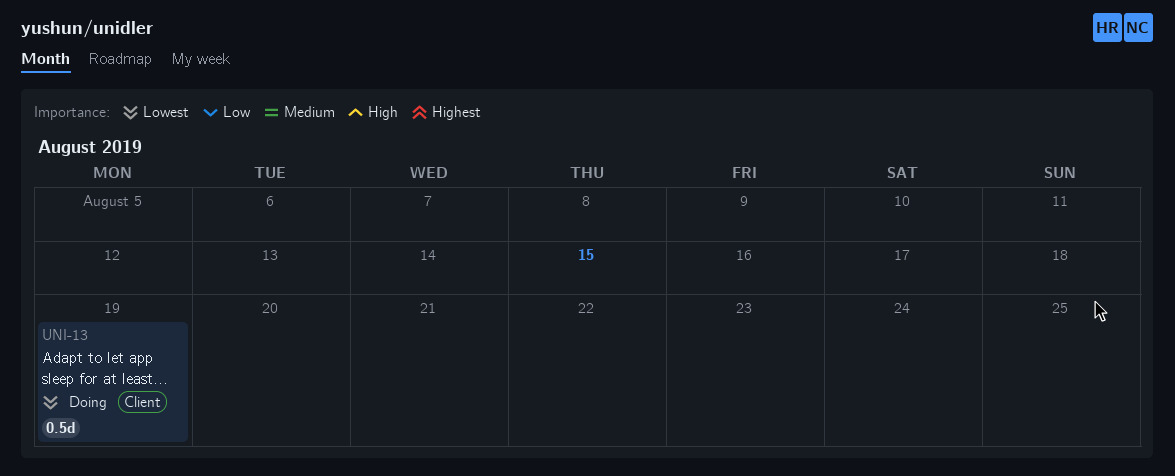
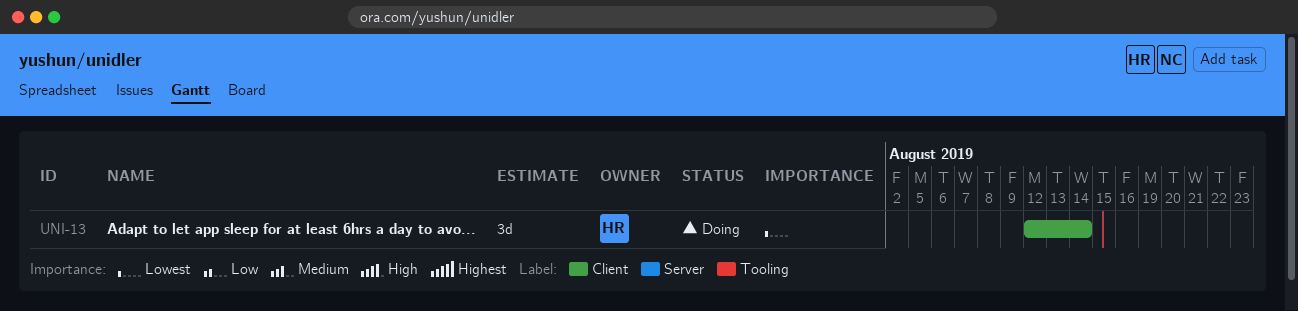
UNI-13, estimate: 0.5d -> 3d
UNI-13, due: Aug 19 -> Aug 14

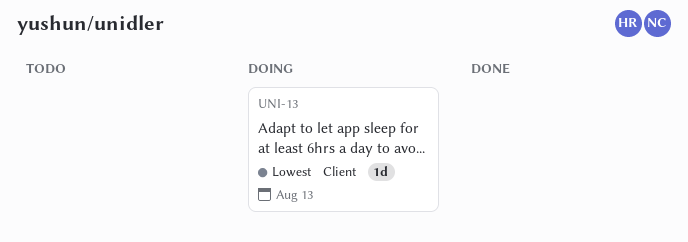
UNI-13, estimate: 3d -> 1d
UNI-13, due: Aug 14 -> Aug 13

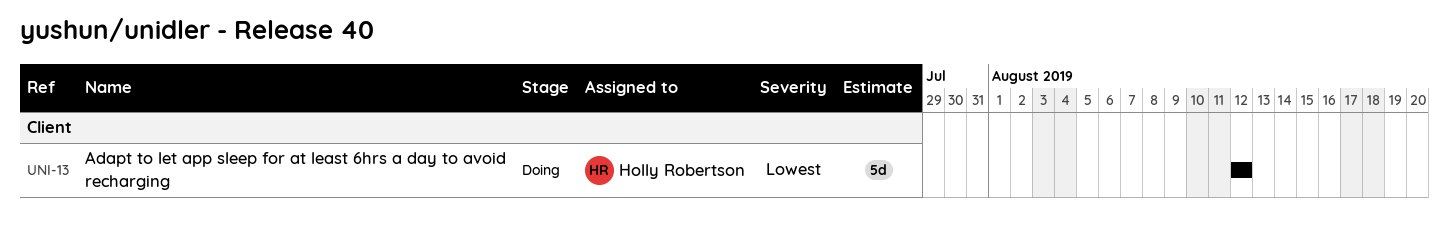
UNI-13, estimate: 1d -> 5d
UNI-13, due: Aug 13 -> Aug 12

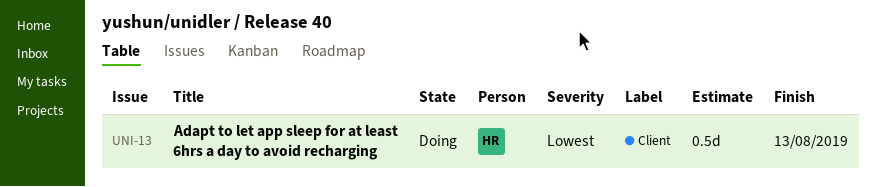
UNI-13, estimate: 5d -> 0.5d
UNI-13, due: Aug 12 -> Aug 13

